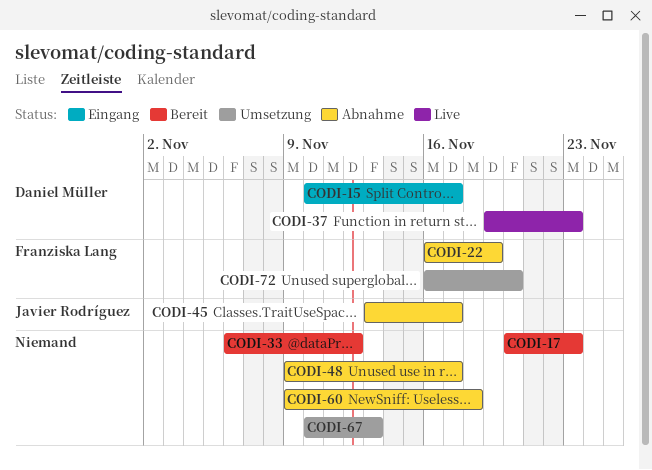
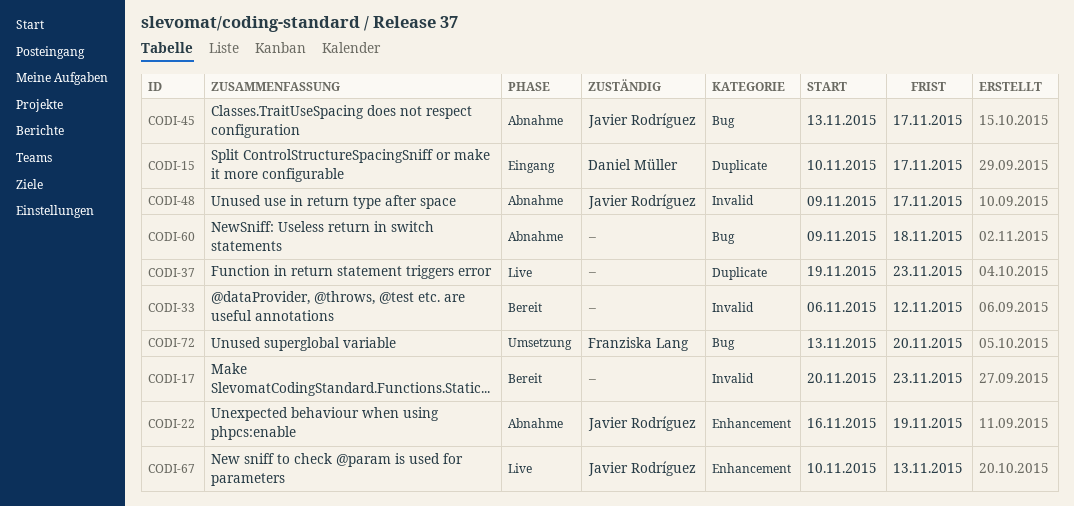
CODI-22, owner: Franziska Lang -> Javier Rodríguez
CODI-37, owner: Daniel Müller -> none
CODI-48, owner: none -> Javier Rodríguez
CODI-67, status: Umsetzung -> Live
CODI-67, owner: none -> Javier Rodríguez
CODI-72, start: Nov 16 -> Nov 13

